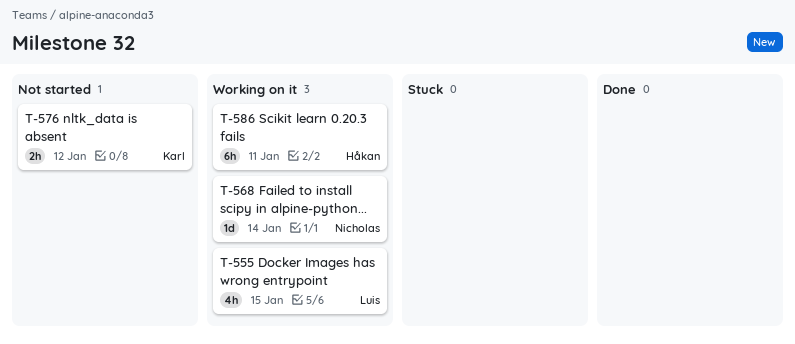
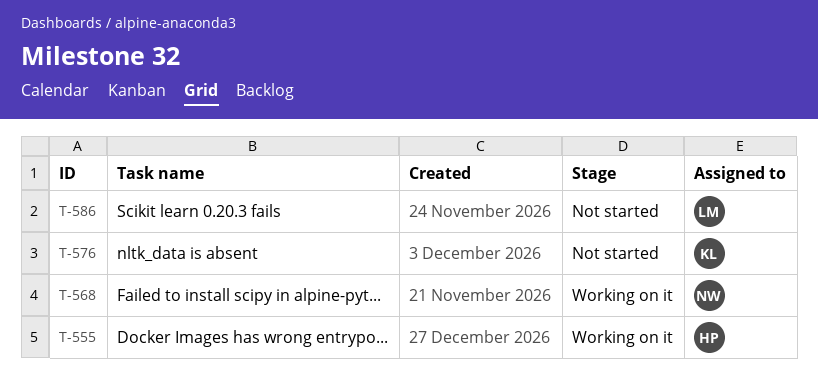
T-555, owner: Luis -> Håkan
T-586, status: Working on it -> Not started
T-586, owner: Håkan -> Luis

